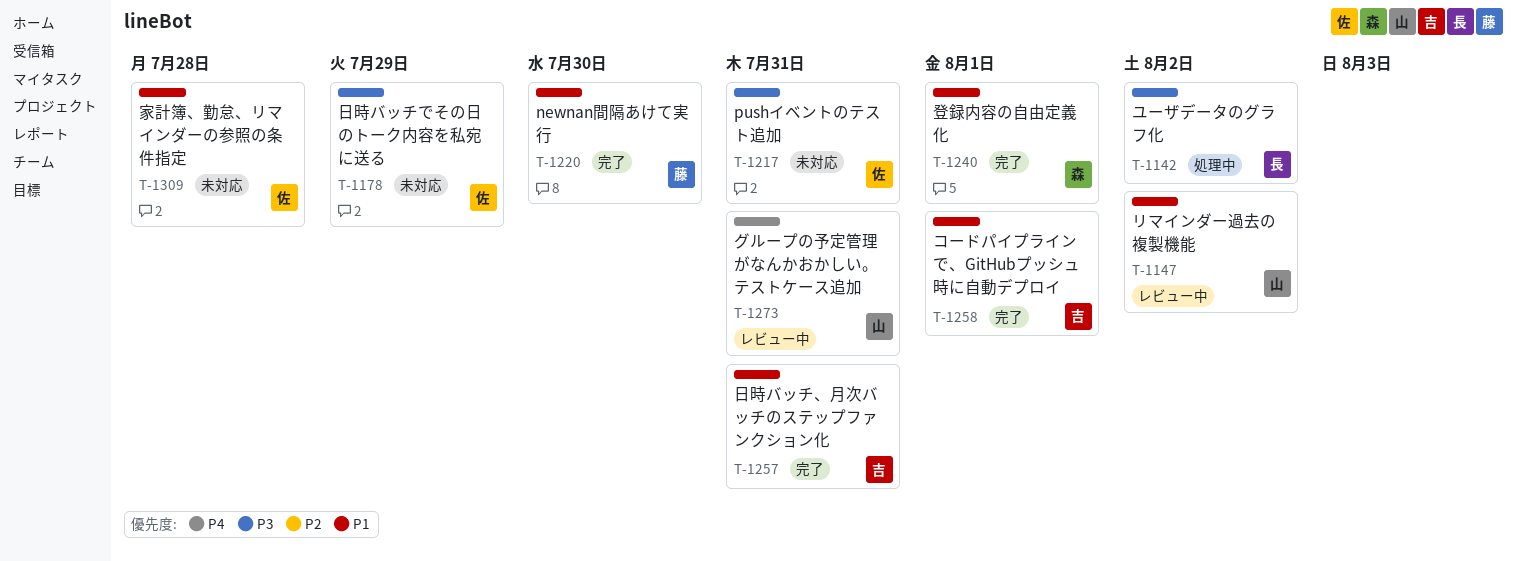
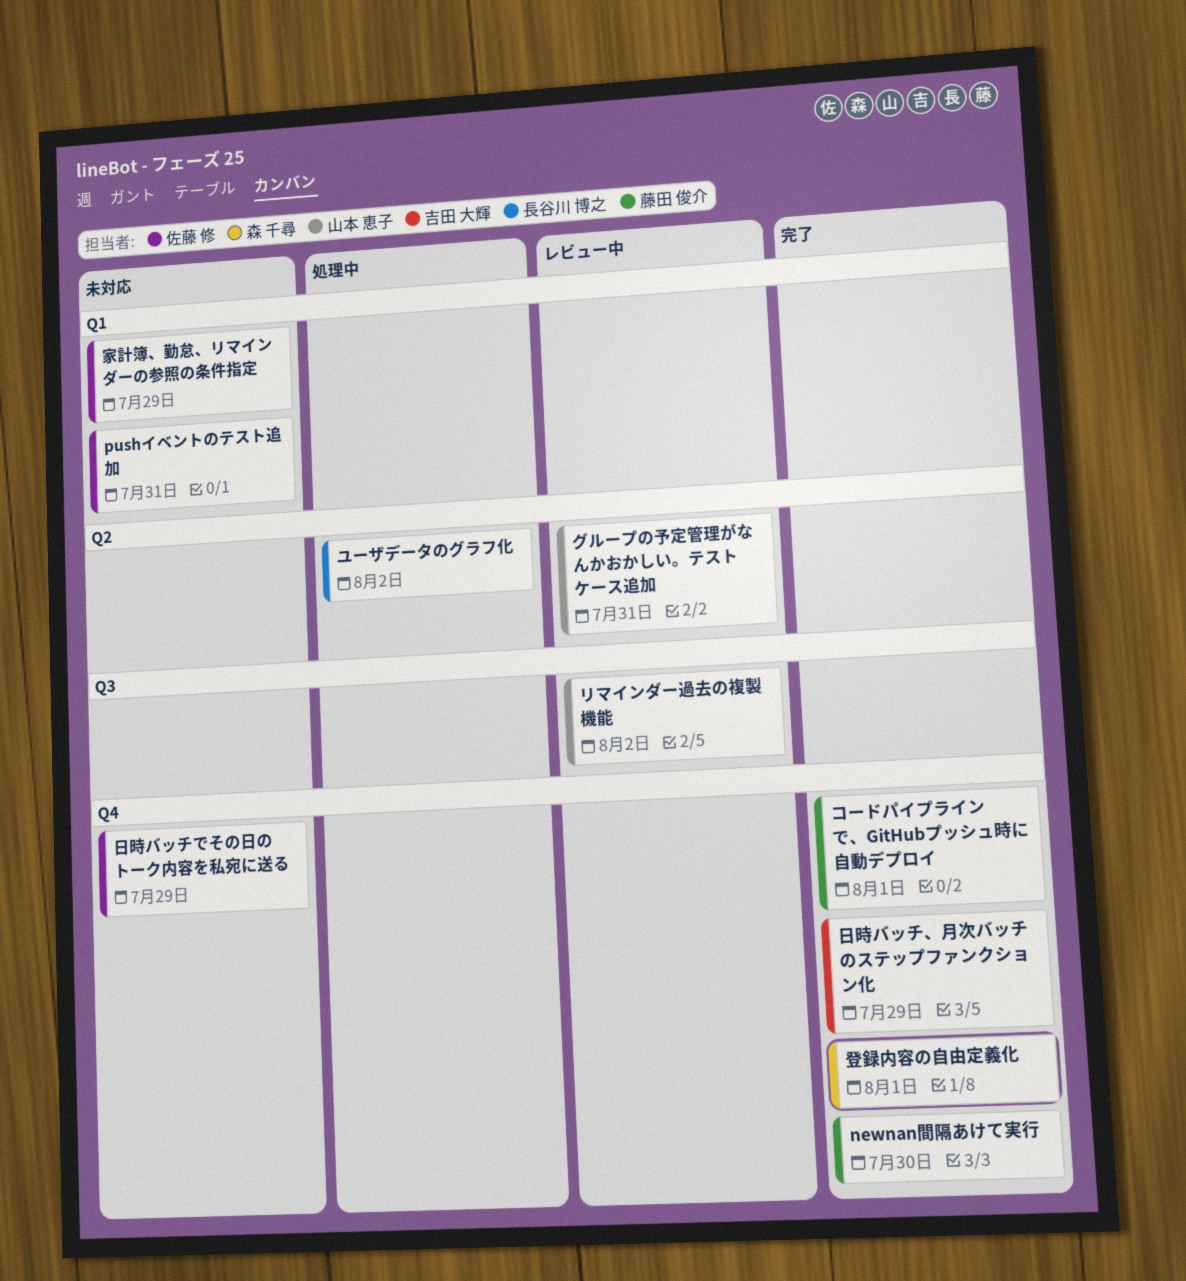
コードパイプラインで、GitHubプッシュ時に自動デプロイ, owner: 吉田 大輝 -> 藤田 俊介
家計簿、勤怠、リマインダーの参照の条件指定, due: Jul 28 -> Jul 29
日時バッチ、月次バッチのステップファンクション化, due: Jul 31 -> Jul 29

